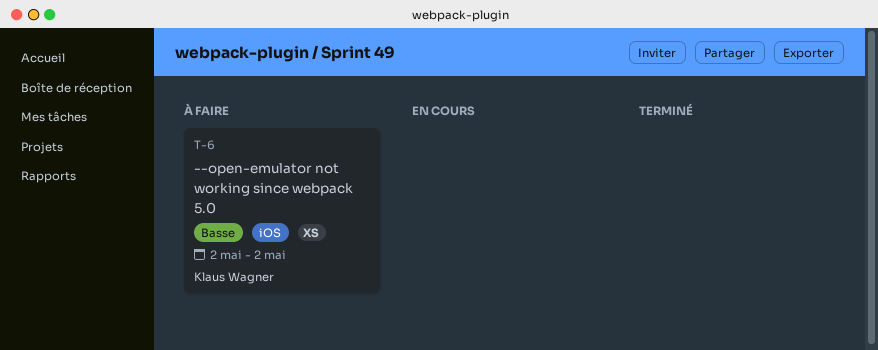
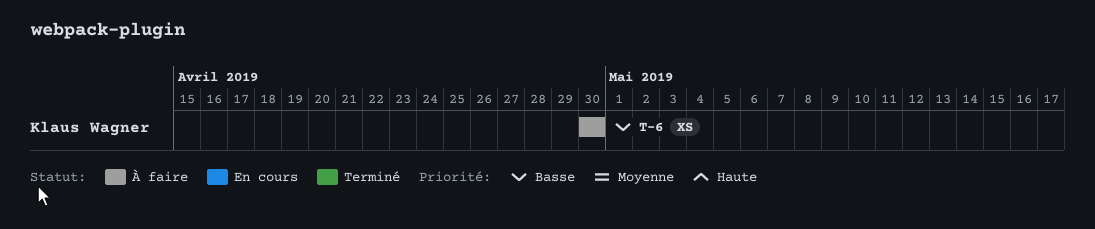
T-6, start: May 2 -> Apr 30
T-6, due: May 2 -> Apr 30

